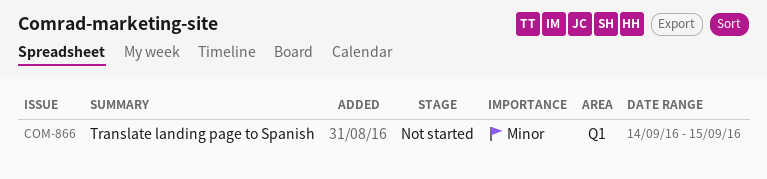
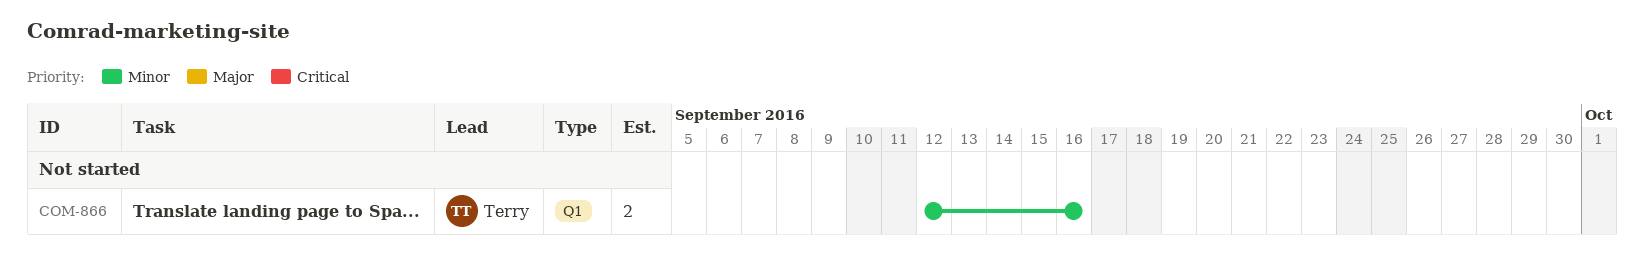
COM-866, start: Sep 14 -> Sep 12
COM-866, due: Sep 15 -> Sep 16

